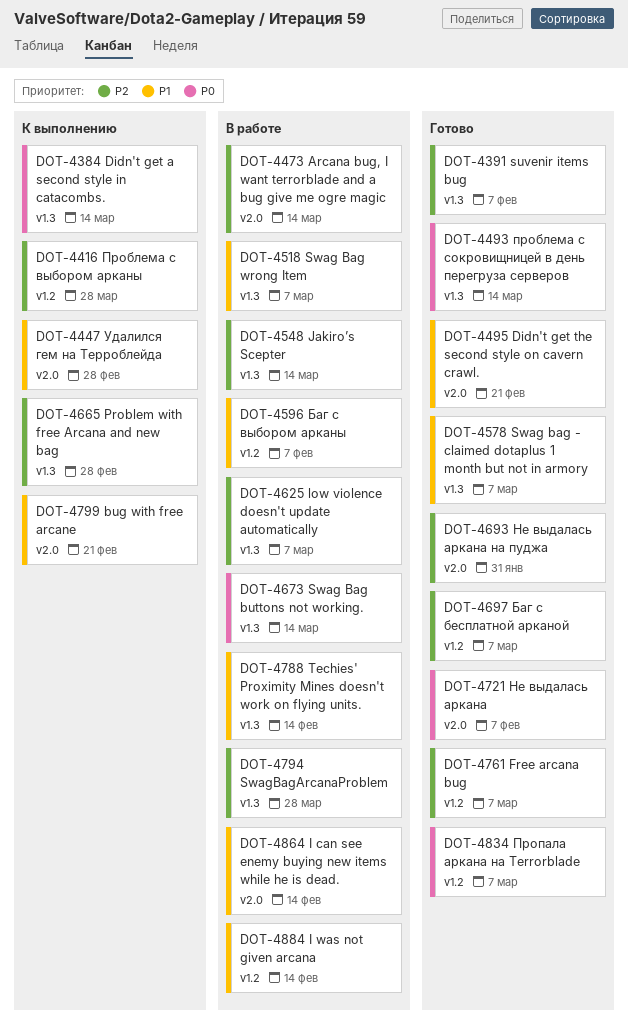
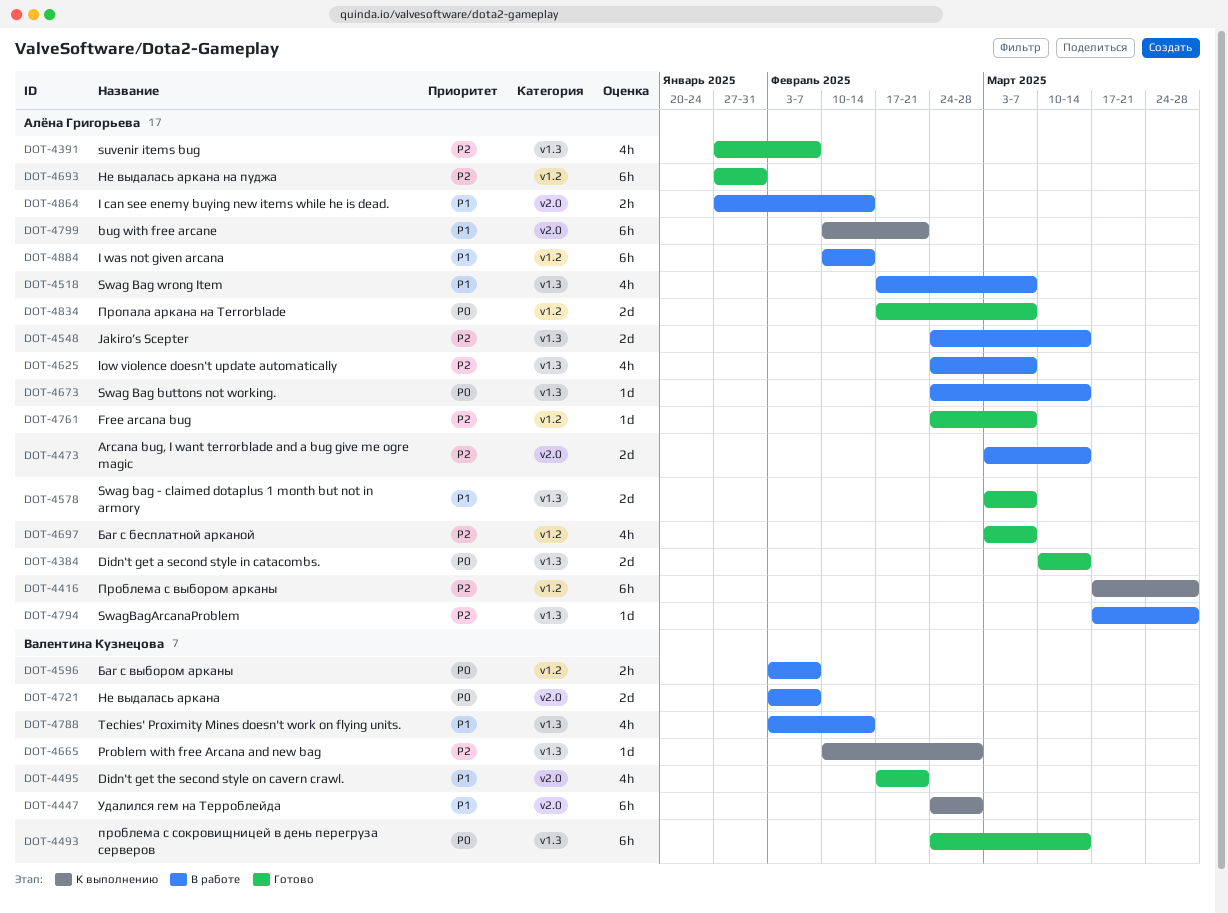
DOT-4384, status: К выполнению -> Готово
DOT-4596, priority: P1 -> P0
DOT-4693, label: v2.0 -> v1.2
DOT-4721, status: Готово -> В работе

